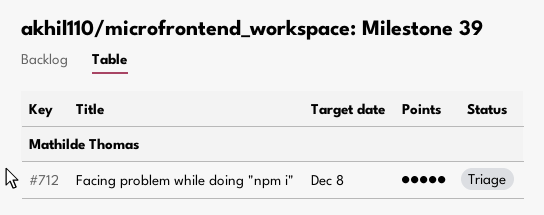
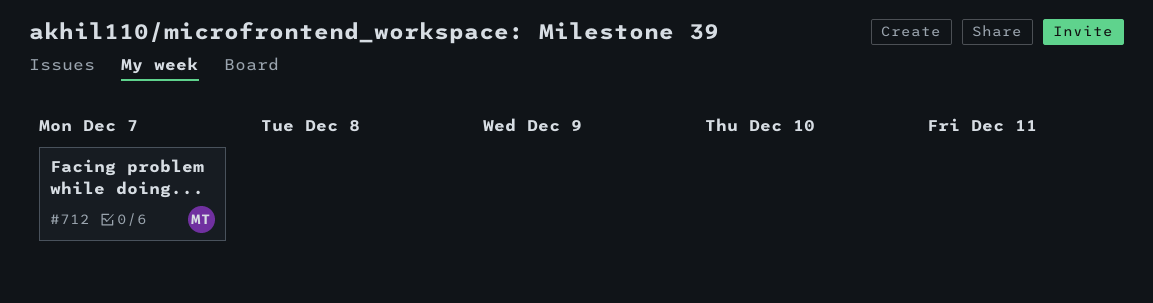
#712, due: Dec 8 -> Dec 7

